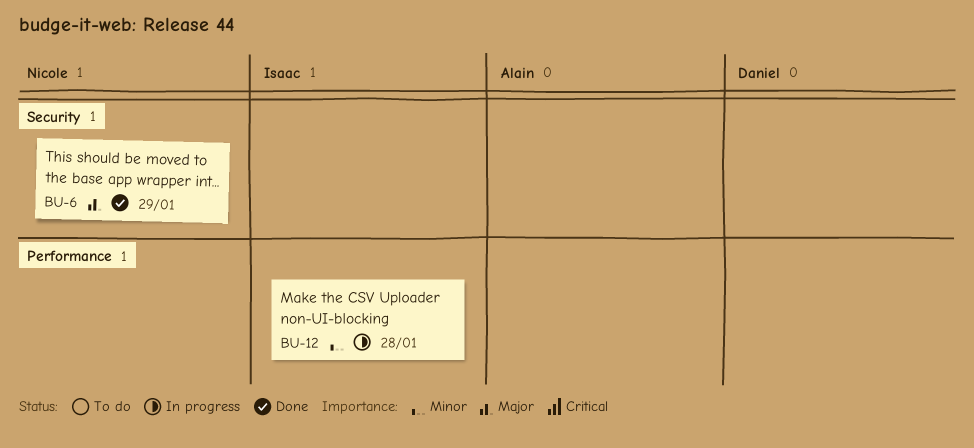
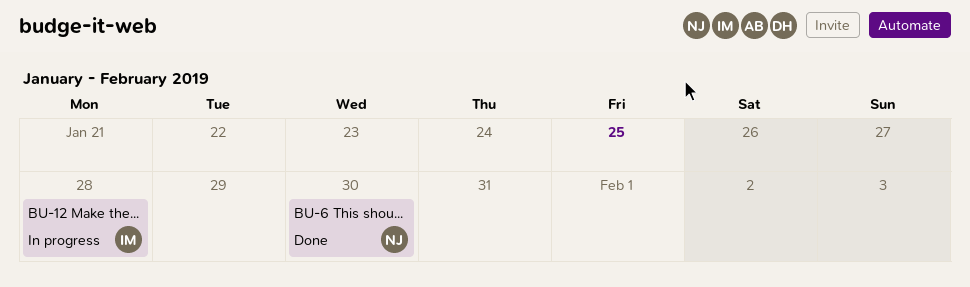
BU-6, due: Jan 29 -> Jan 30

